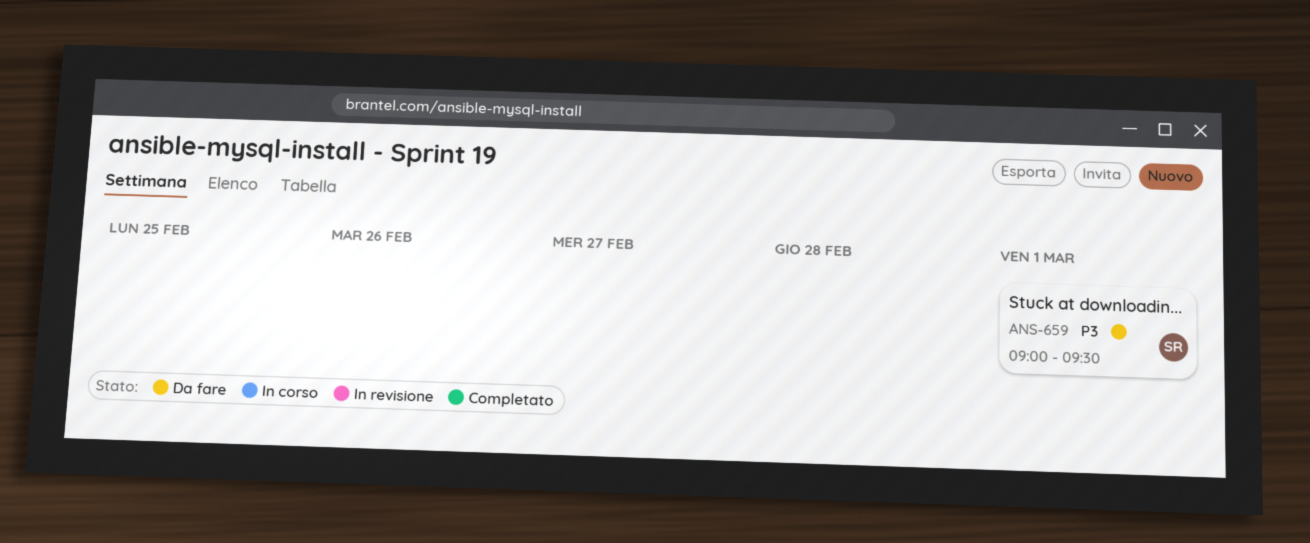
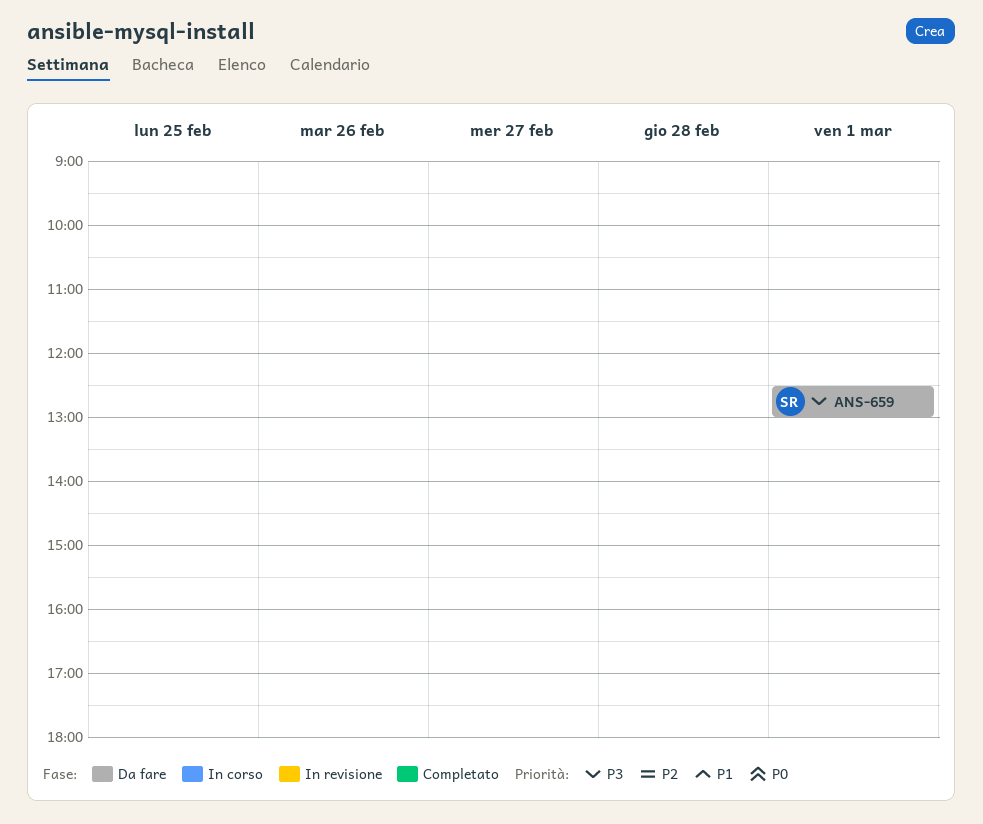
ANS-659, begins: 09:00 -> 12:30
ANS-659, ends: 09:30 -> 13:00

